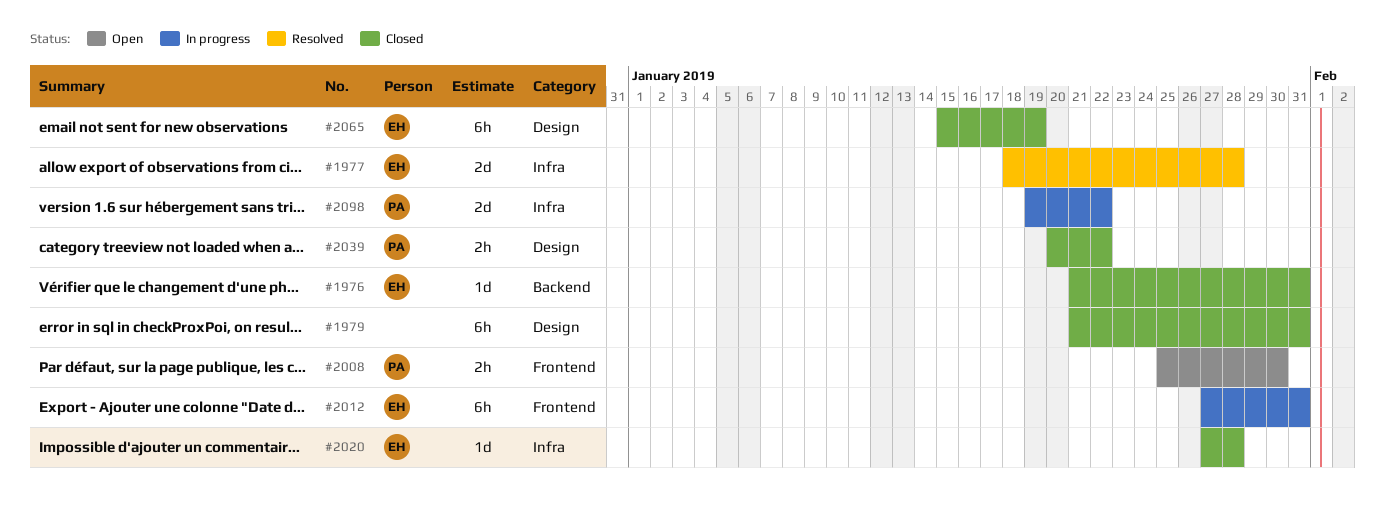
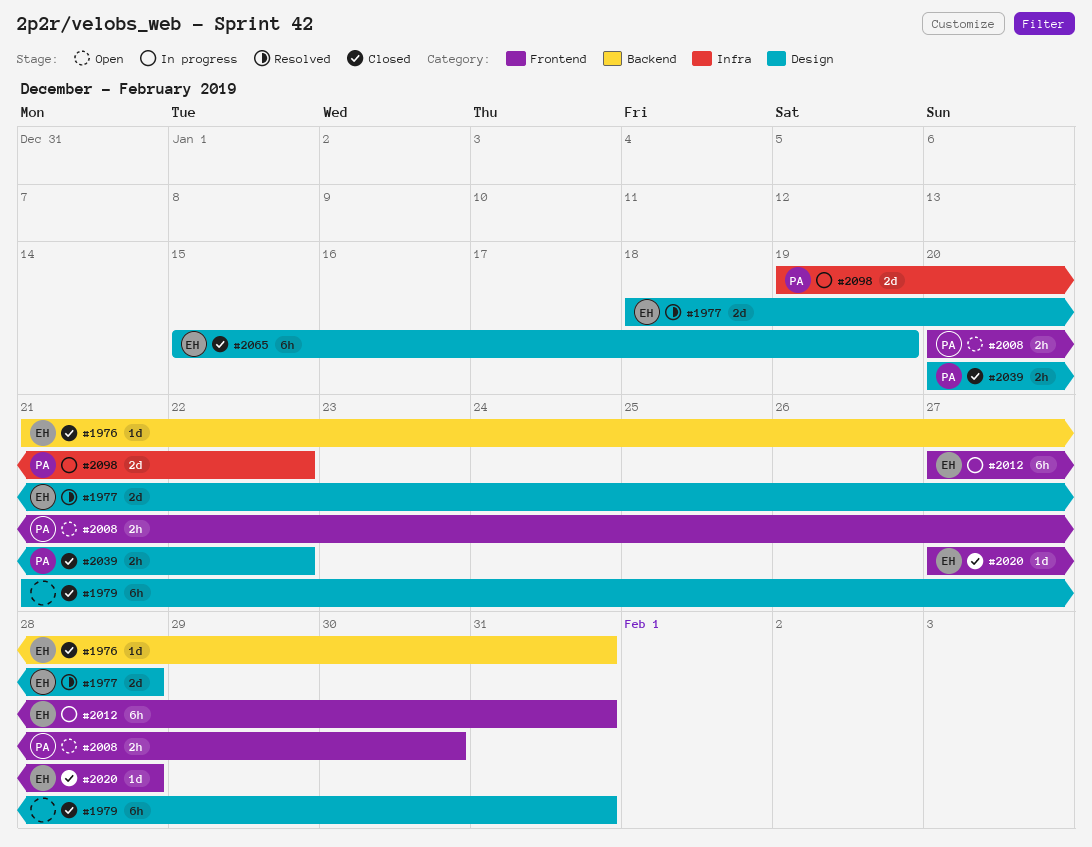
#1977, label: Infra -> Design
#2008, start: Jan 25 -> Jan 20
#2020, label: Infra -> Frontend

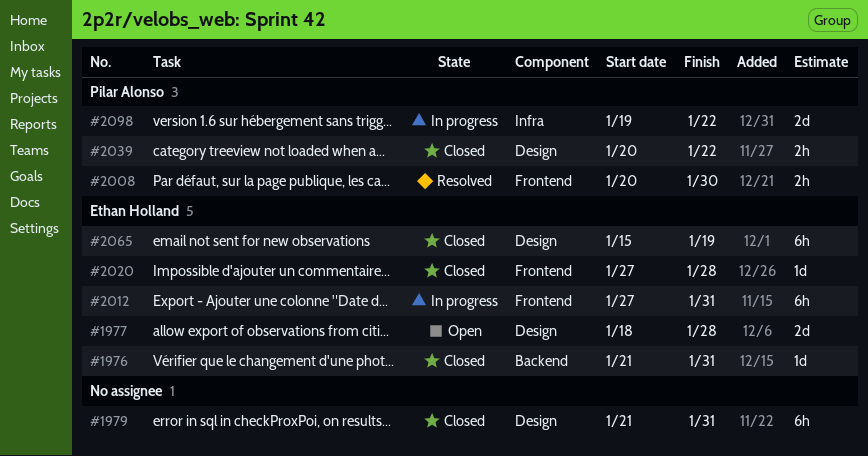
#1977, status: Resolved -> Open
#2008, status: Open -> Resolved

